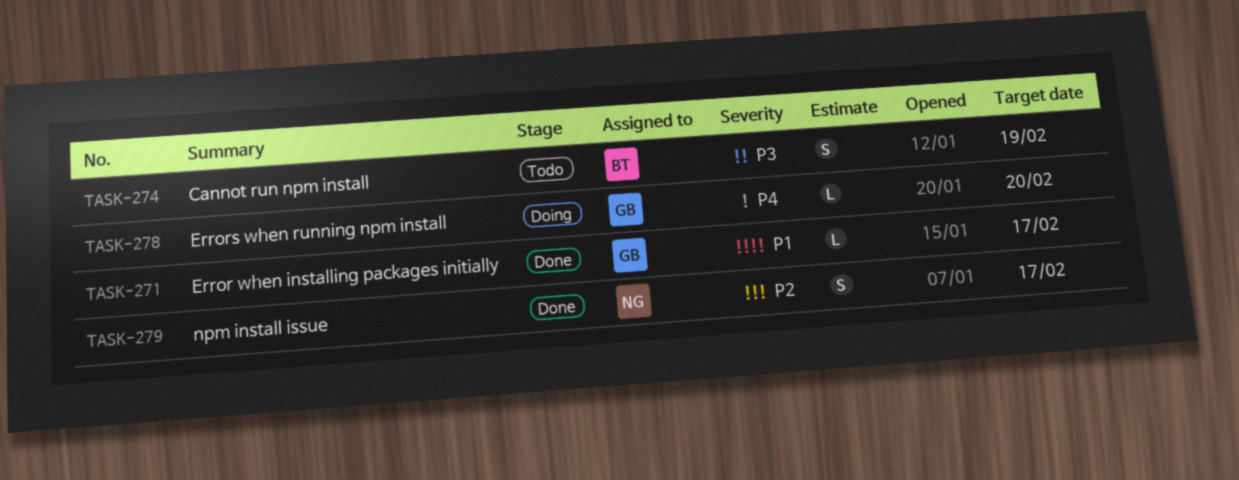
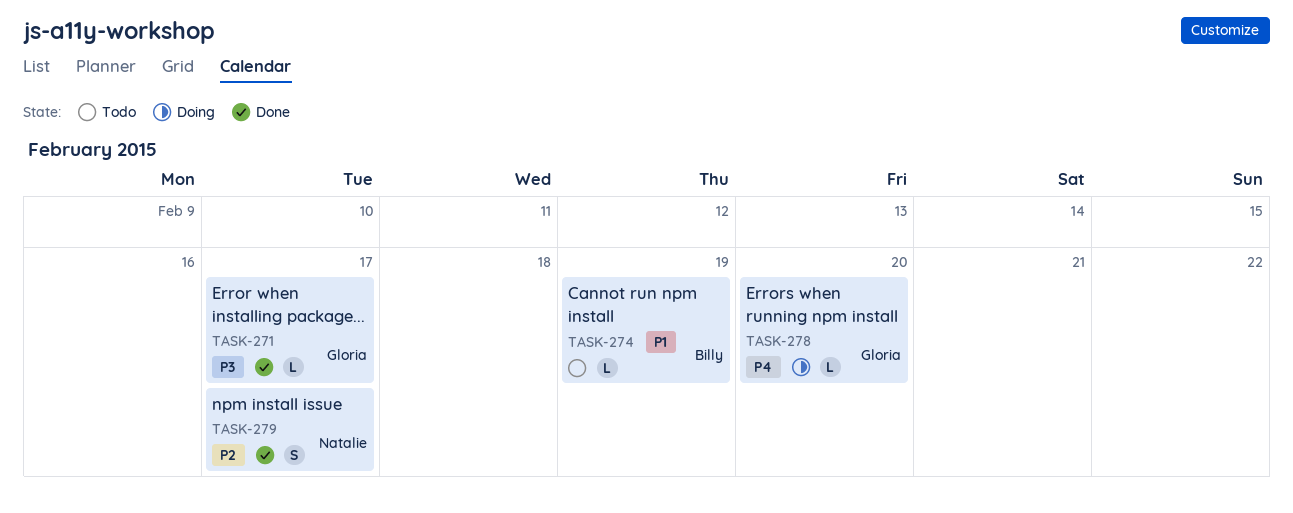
TASK-271, priority: P1 -> P3
TASK-274, priority: P3 -> P1
TASK-274, estimate: S -> L

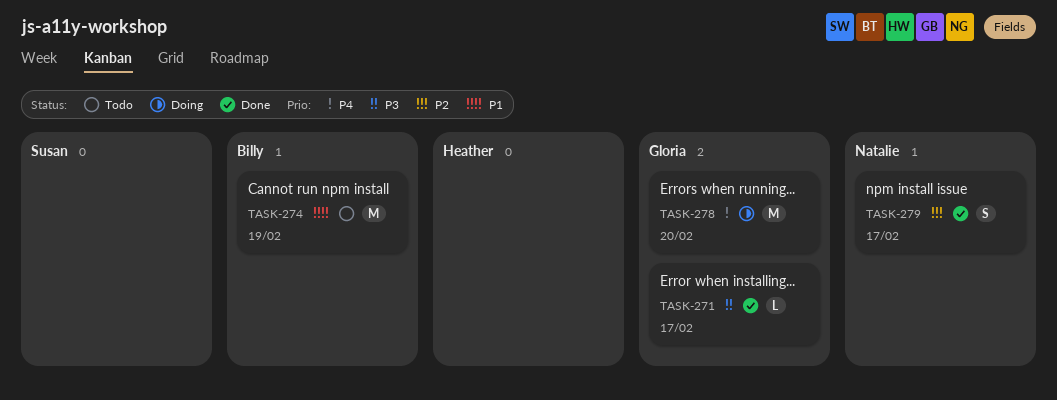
TASK-274, estimate: L -> M
TASK-278, estimate: L -> M

